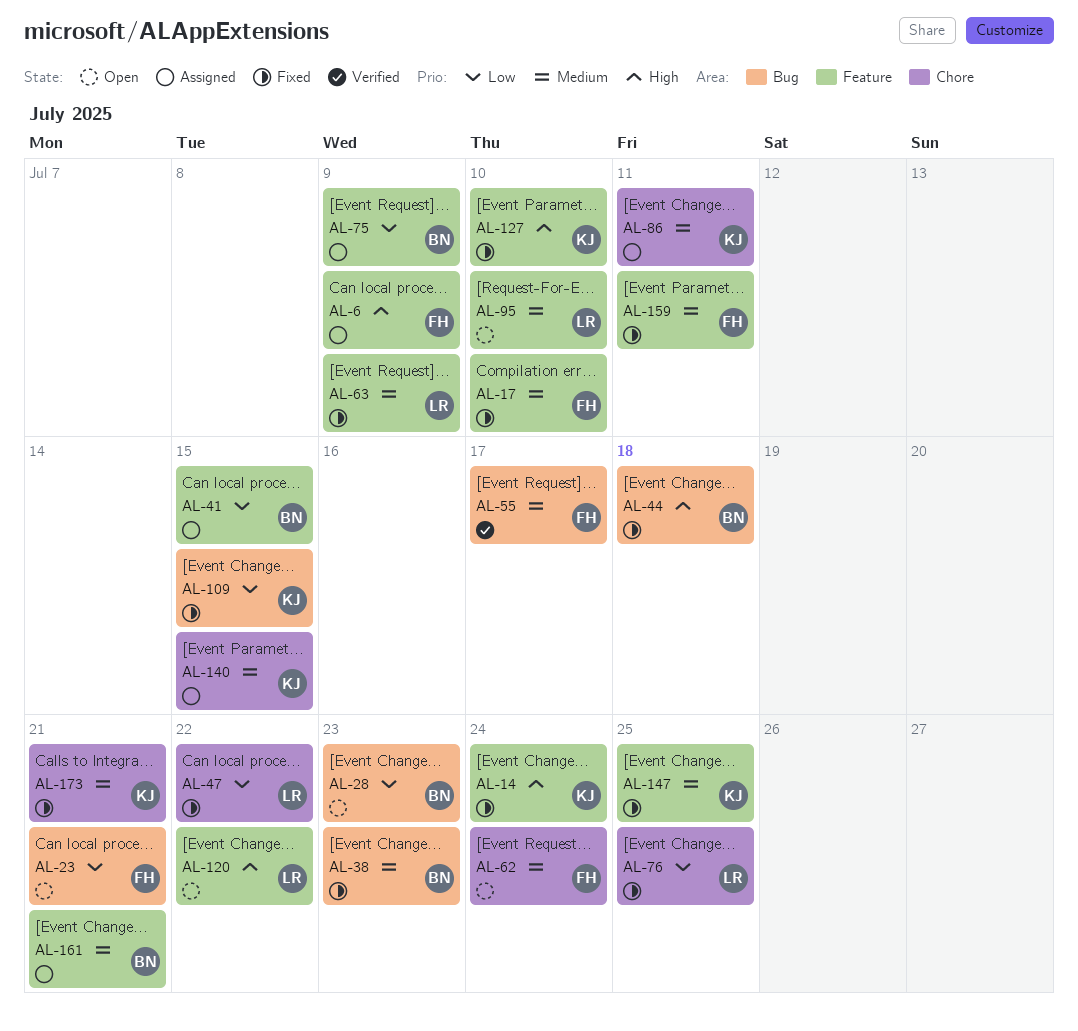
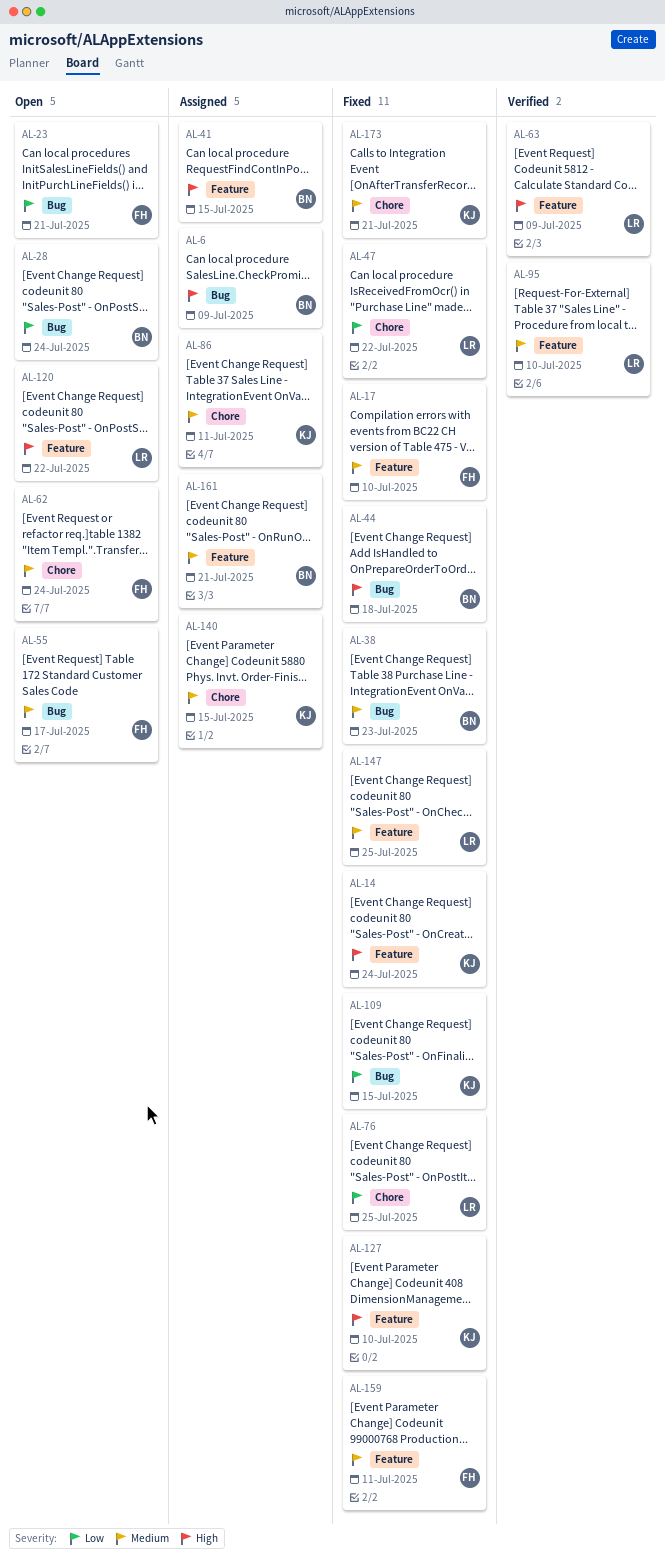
AL-6, owner: FH -> BN
AL-6, label: Feature -> Bug
AL-28, due: Jul 23 -> Jul 24
AL-41, priority: Low -> High
AL-55, status: Verified -> Open
AL-63, status: Fixed -> Verified
AL-63, priority: Medium -> High
AL-75: present -> none
AL-95, status: Open -> Verified
AL-147, owner: KJ -> LR

